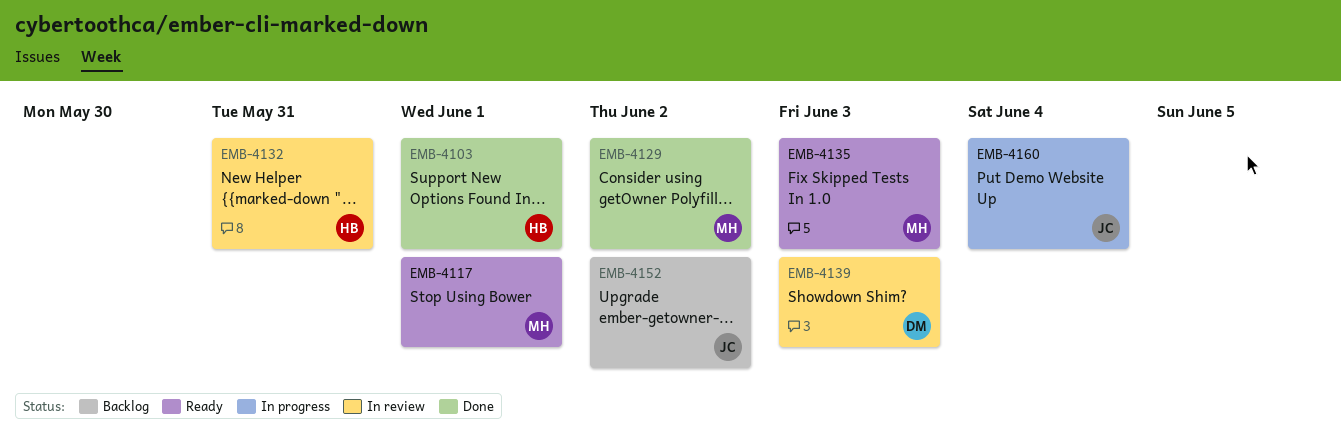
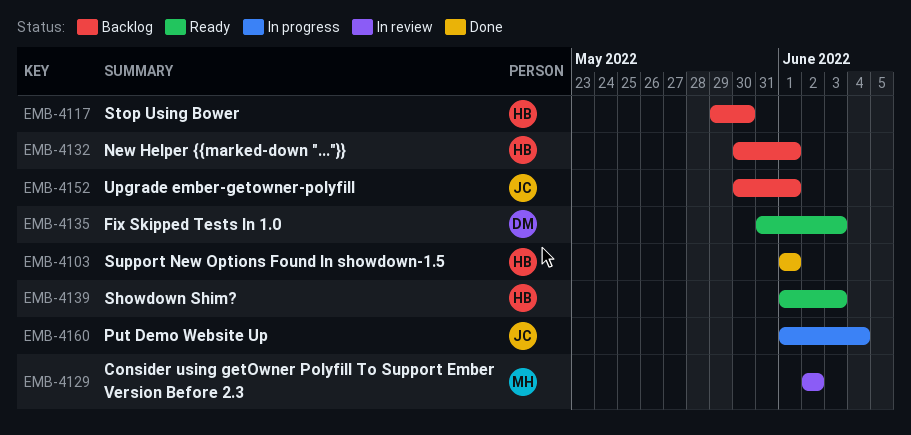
EMB-4117, status: Ready -> Backlog
EMB-4117, owner: MH -> HB
EMB-4117, due: Jun 1 -> May 30
EMB-4129, status: Done -> In review
EMB-4132, status: In review -> Backlog
EMB-4132, due: May 31 -> Jun 1
EMB-4135, owner: MH -> DM
EMB-4139, status: In review -> Ready
EMB-4139, owner: DM -> HB
EMB-4152, due: Jun 2 -> Jun 1

